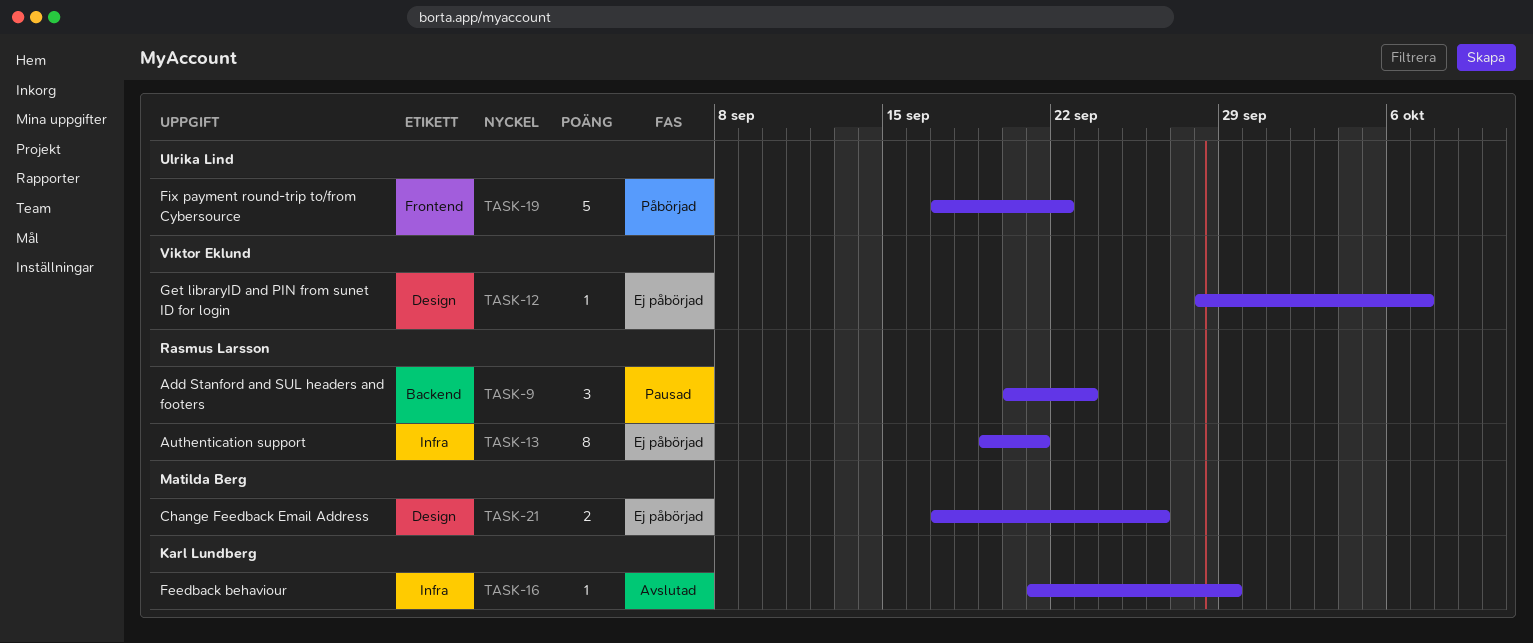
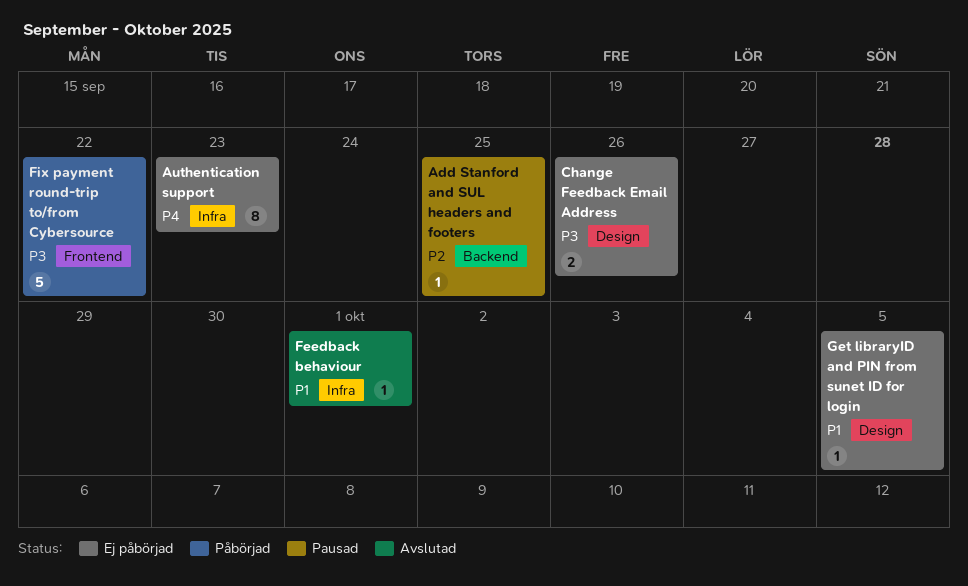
Add Stanford and SUL headers and footers, estimate: 3 -> 1
Add Stanford and SUL headers and footers, due: Sep 23 -> Sep 25
Authentication support, due: Sep 21 -> Sep 23
Feedback behaviour, due: Sep 29 -> Oct 1
Get libraryID and PIN from sunet ID for login, due: Oct 7 -> Oct 5

